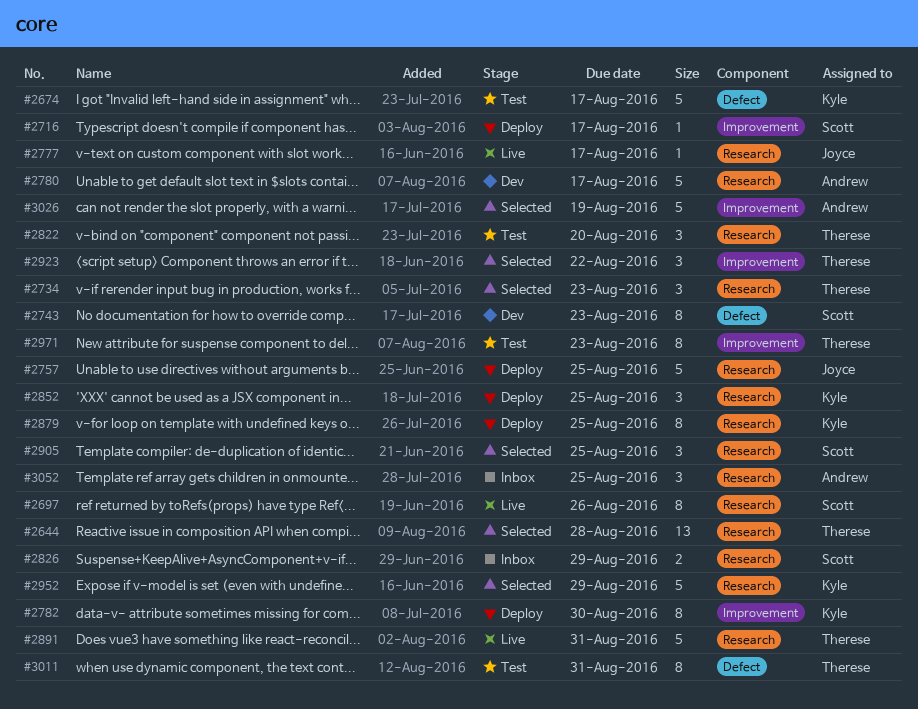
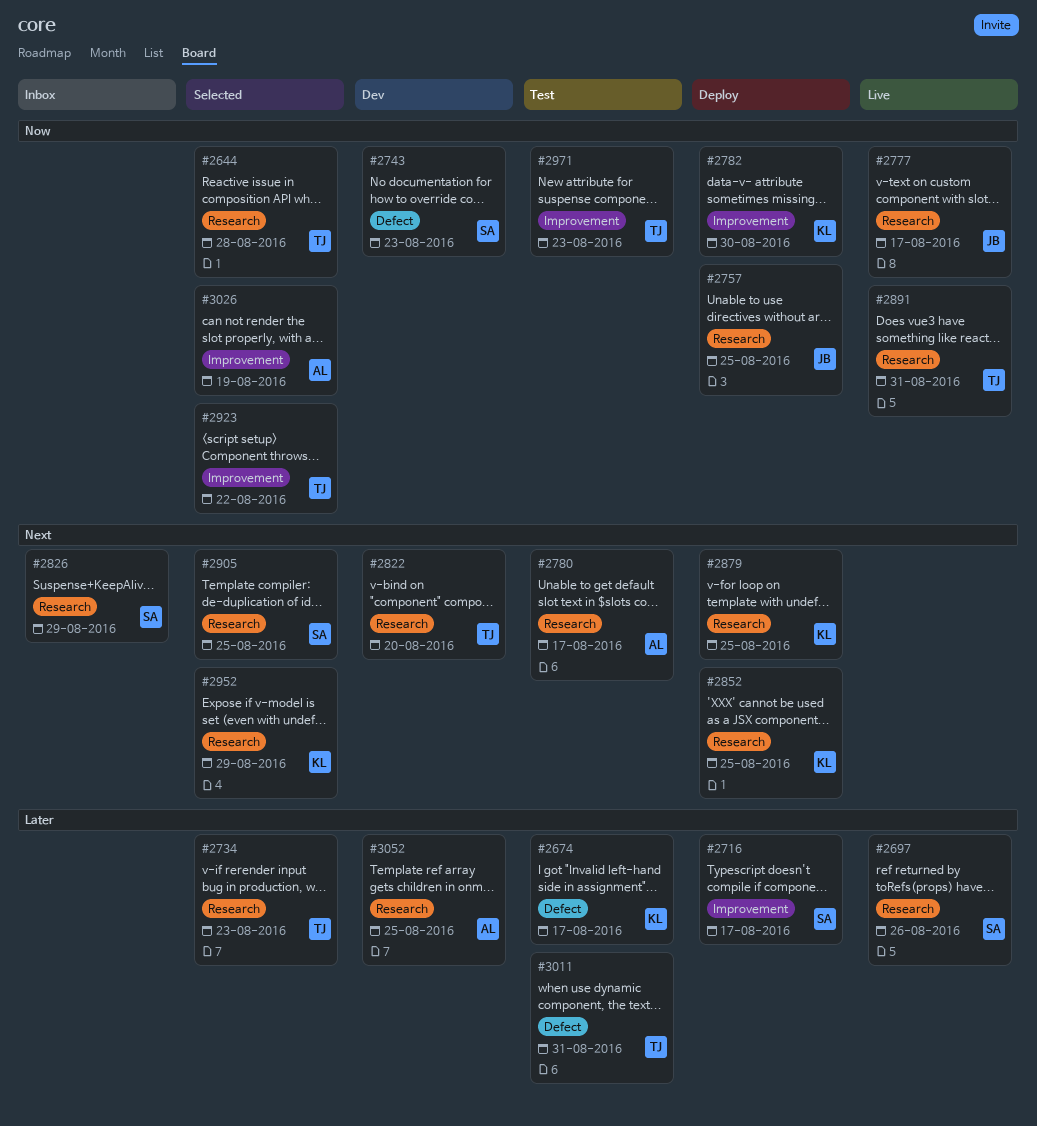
#2780, status: Dev -> Test
#2822, status: Test -> Dev
#3052, status: Inbox -> Dev

